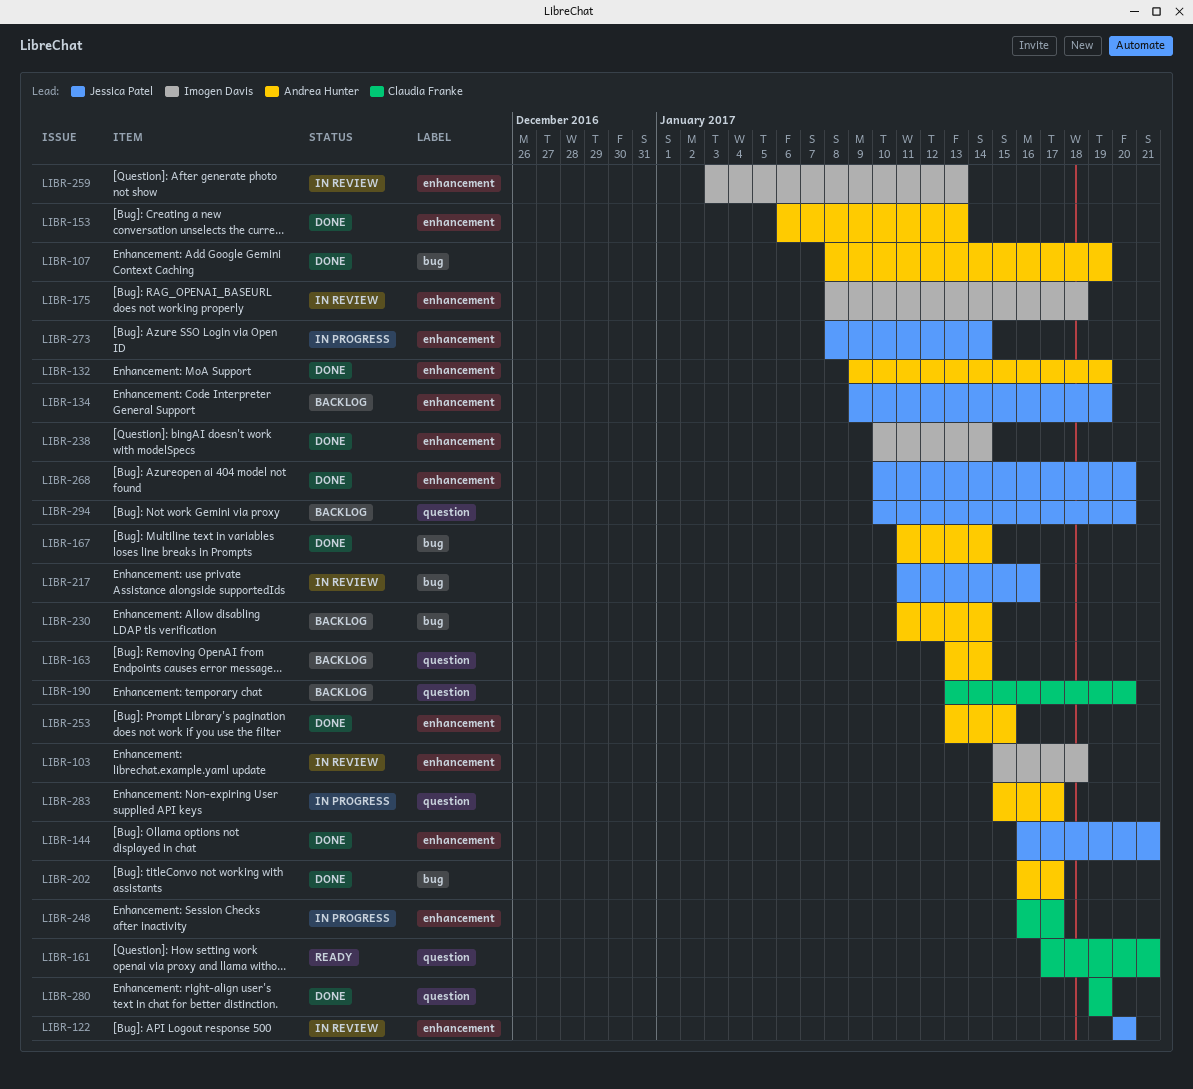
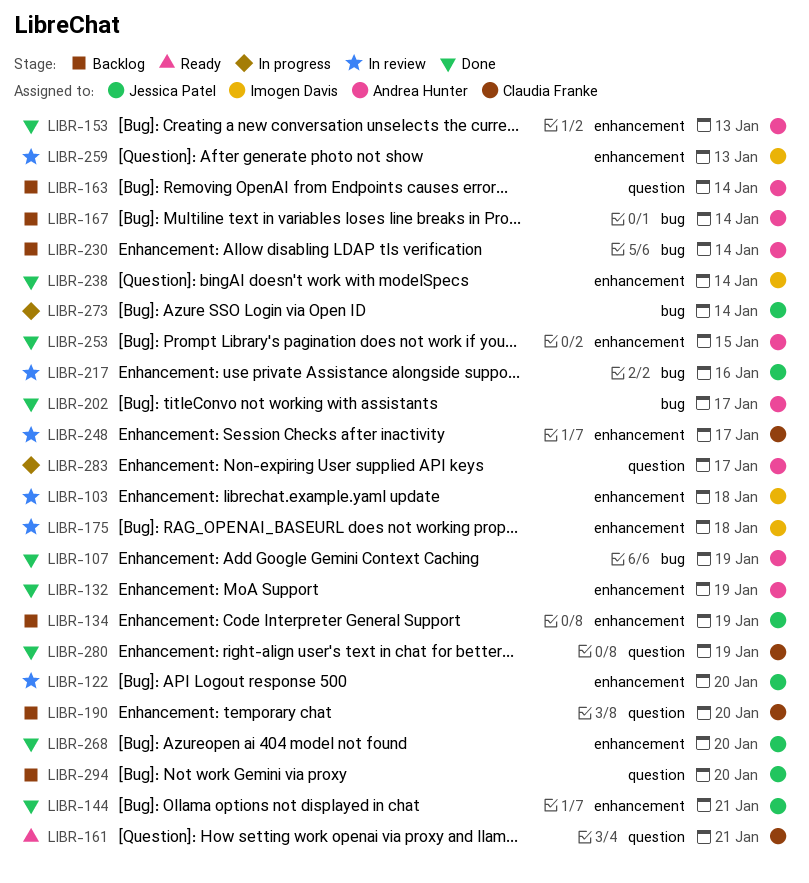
LIBR-167, status: Done -> Backlog
LIBR-248, status: In progress -> In review
LIBR-273, label: enhancement -> bug

